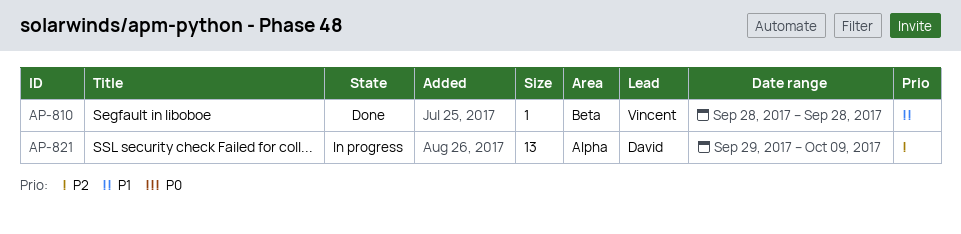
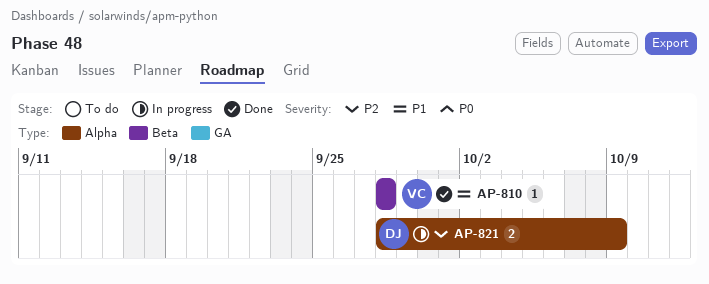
AP-821, estimate: 13 -> 2
AP-821, start: Sep 29 -> Sep 28

